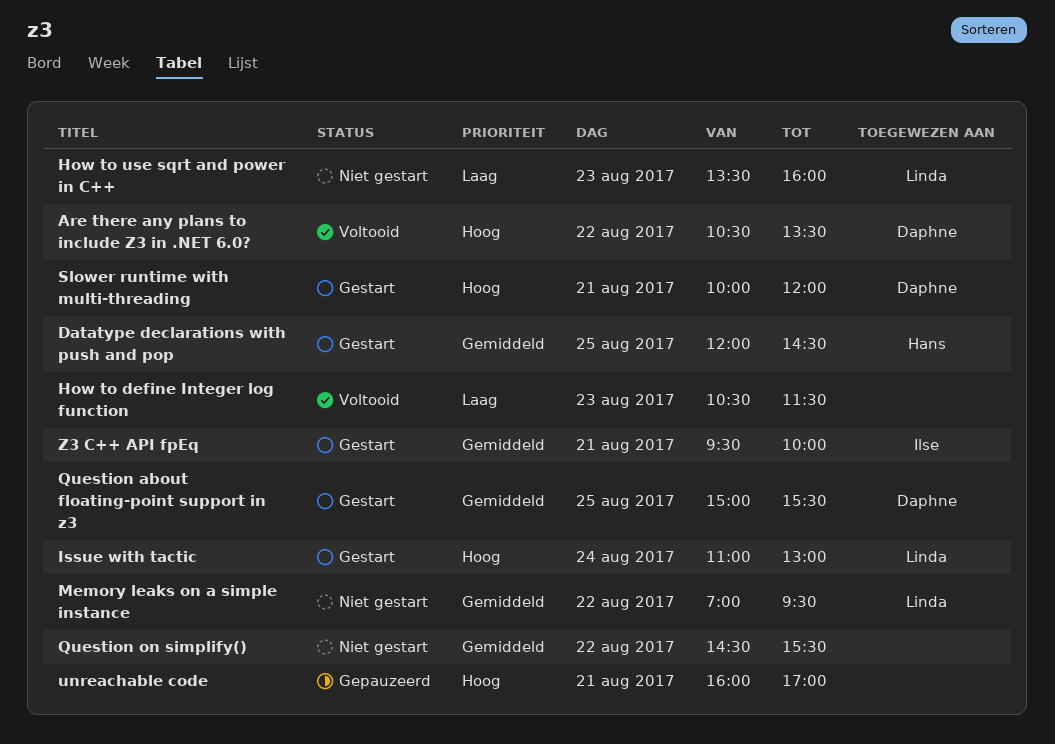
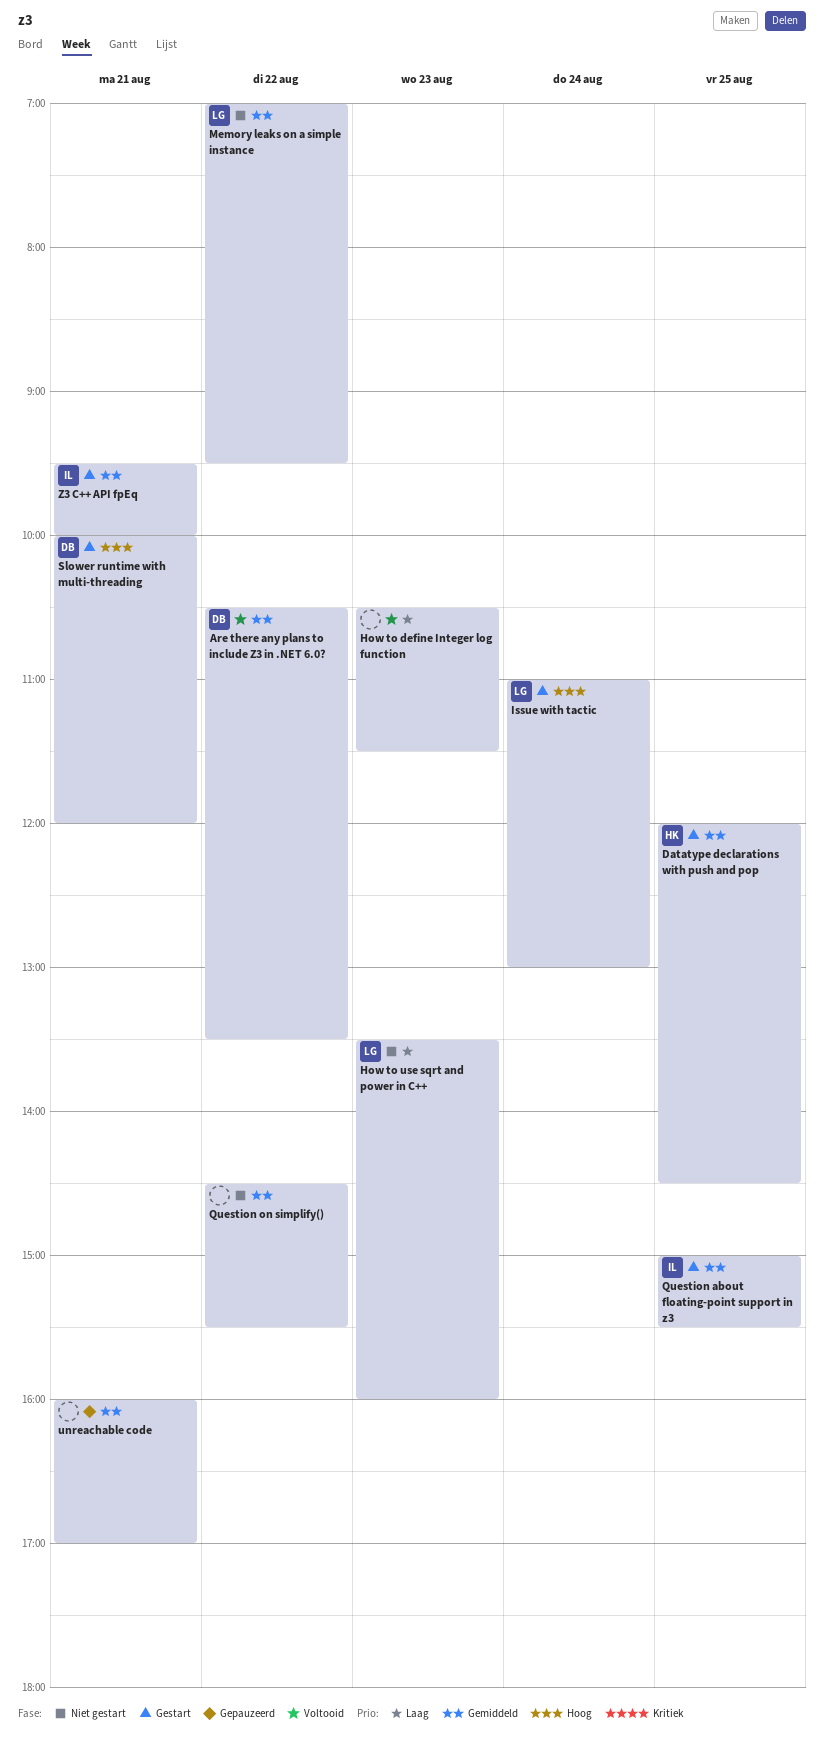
Are there any plans to include Z3 in .NET 6.0?, priority: Hoog -> Gemiddeld
Question about floating-point support in z3, owner: Daphne -> Ilse
unreachable code, priority: Hoog -> Gemiddeld

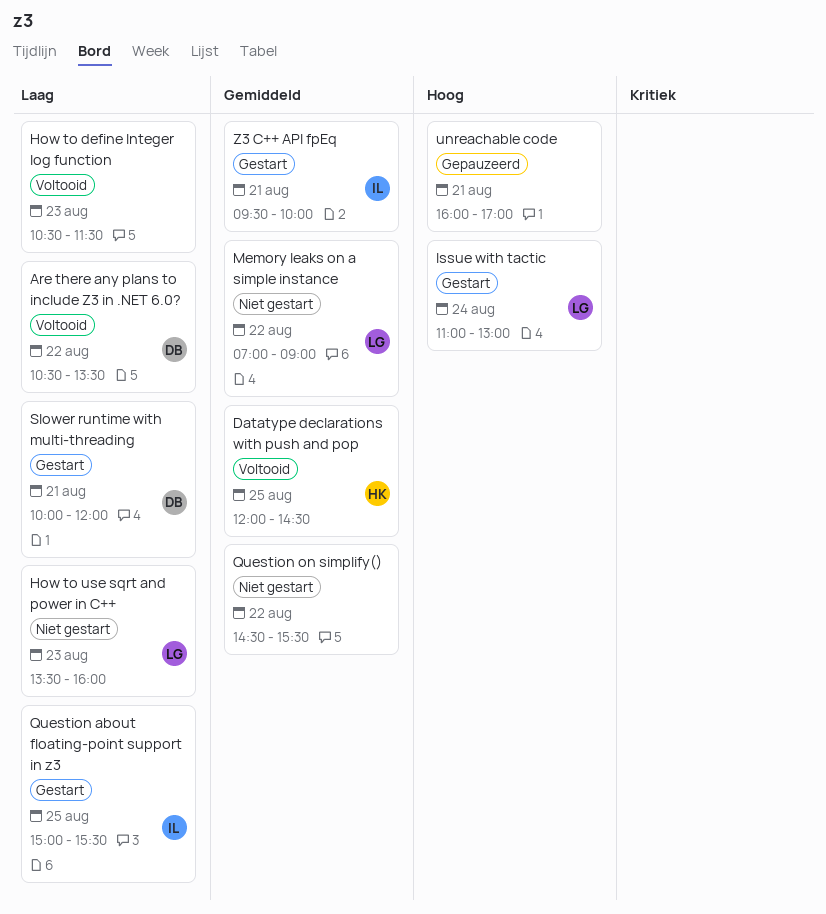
Are there any plans to include Z3 in .NET 6.0?, priority: Gemiddeld -> Laag
Datatype declarations with push and pop, status: Gestart -> Voltooid
Memory leaks on a simple instance, ends: 09:30 -> 09:00
Question about floating-point support in z3, priority: Gemiddeld -> Laag
Slower runtime with multi-threading, priority: Hoog -> Laag
unreachable code, priority: Gemiddeld -> Hoog

